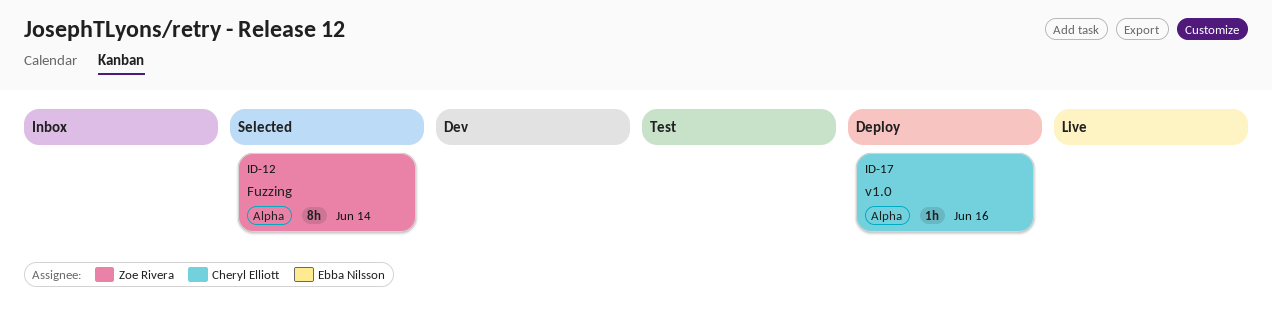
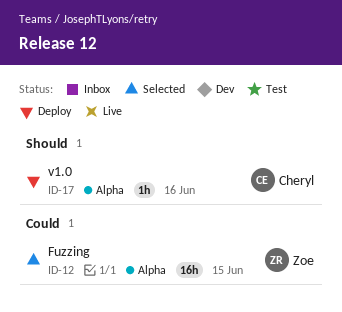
ID-12, estimate: 8h -> 16h
ID-12, due: Jun 14 -> Jun 15

